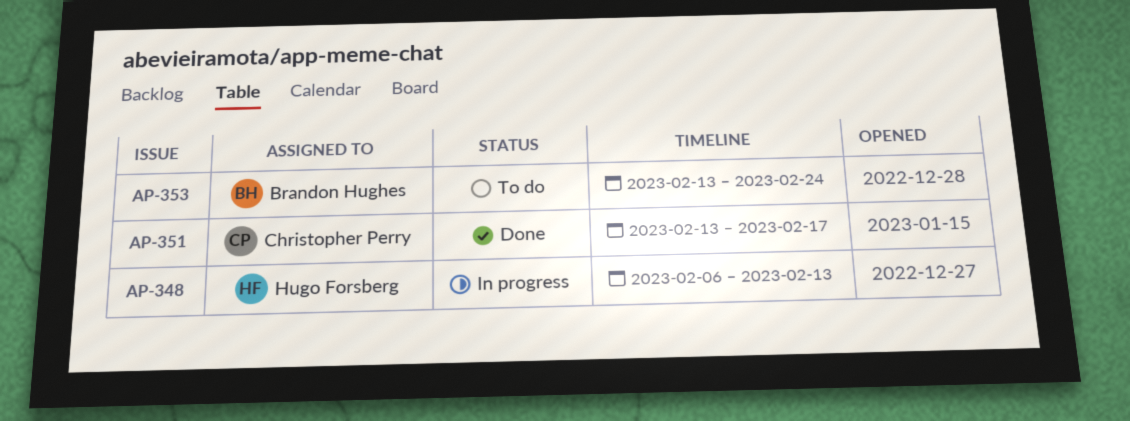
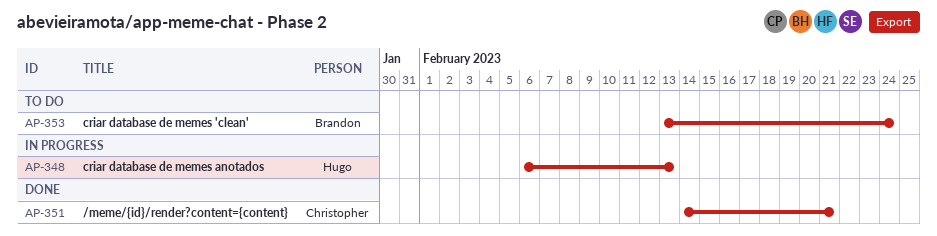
AP-351, start: Feb 13 -> Feb 14
AP-351, due: Feb 17 -> Feb 21

